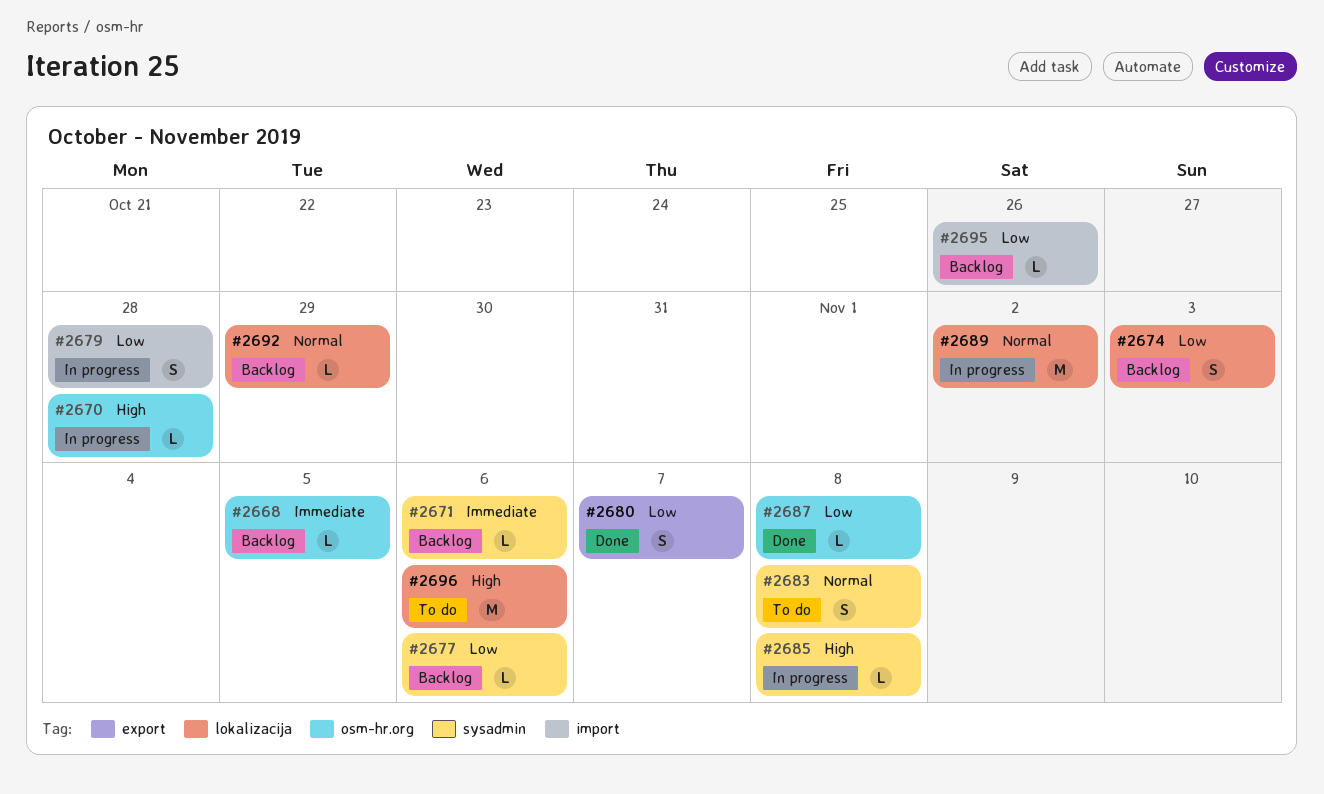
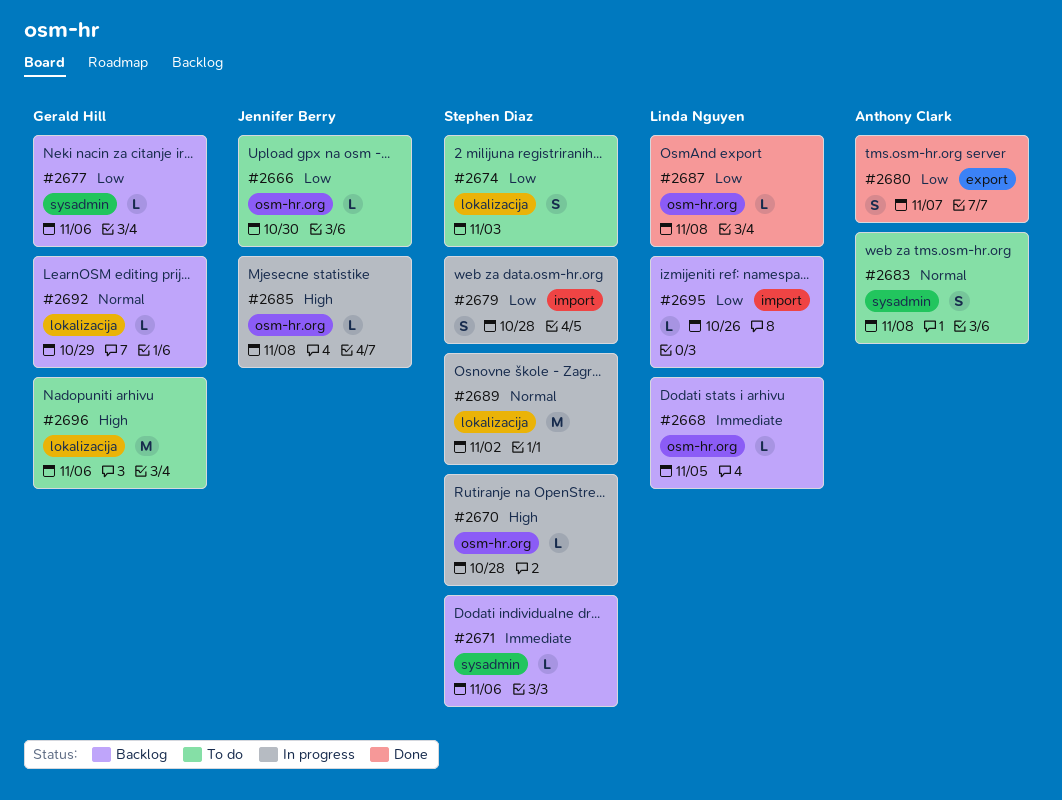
#2666: none -> present
#2674, status: Backlog -> To do
#2685, label: sysadmin -> osm-hr.org

